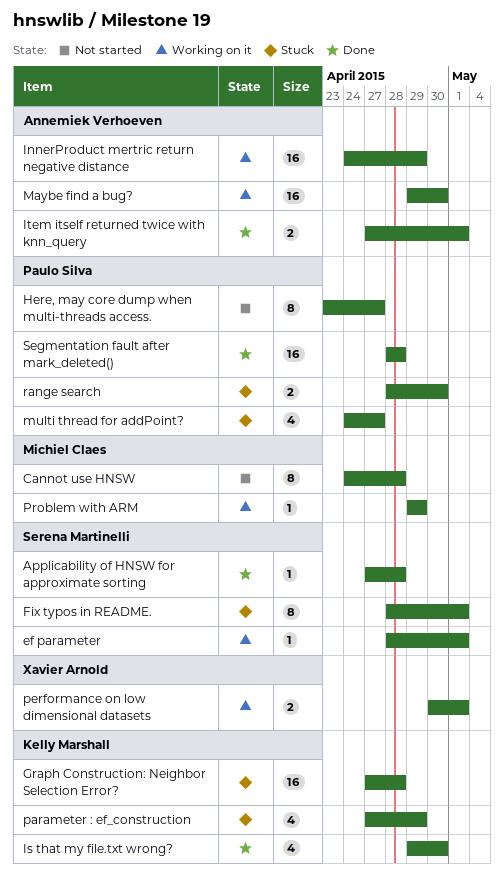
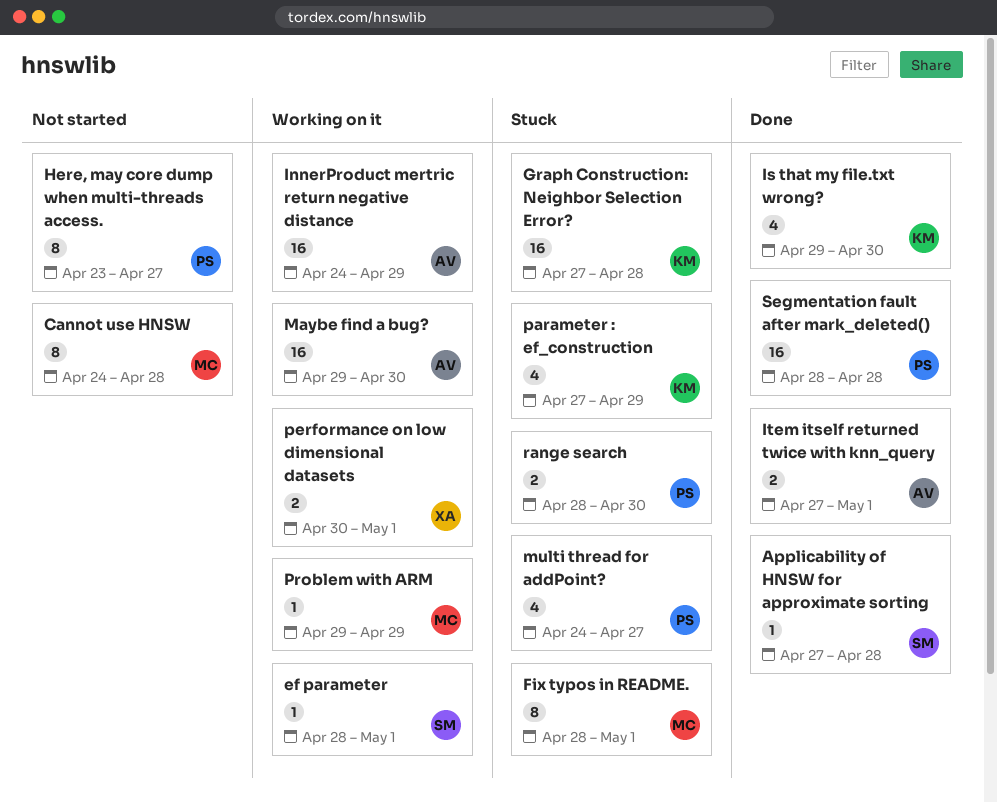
Fix typos in README., owner: Serena Martinelli -> Michiel Claes

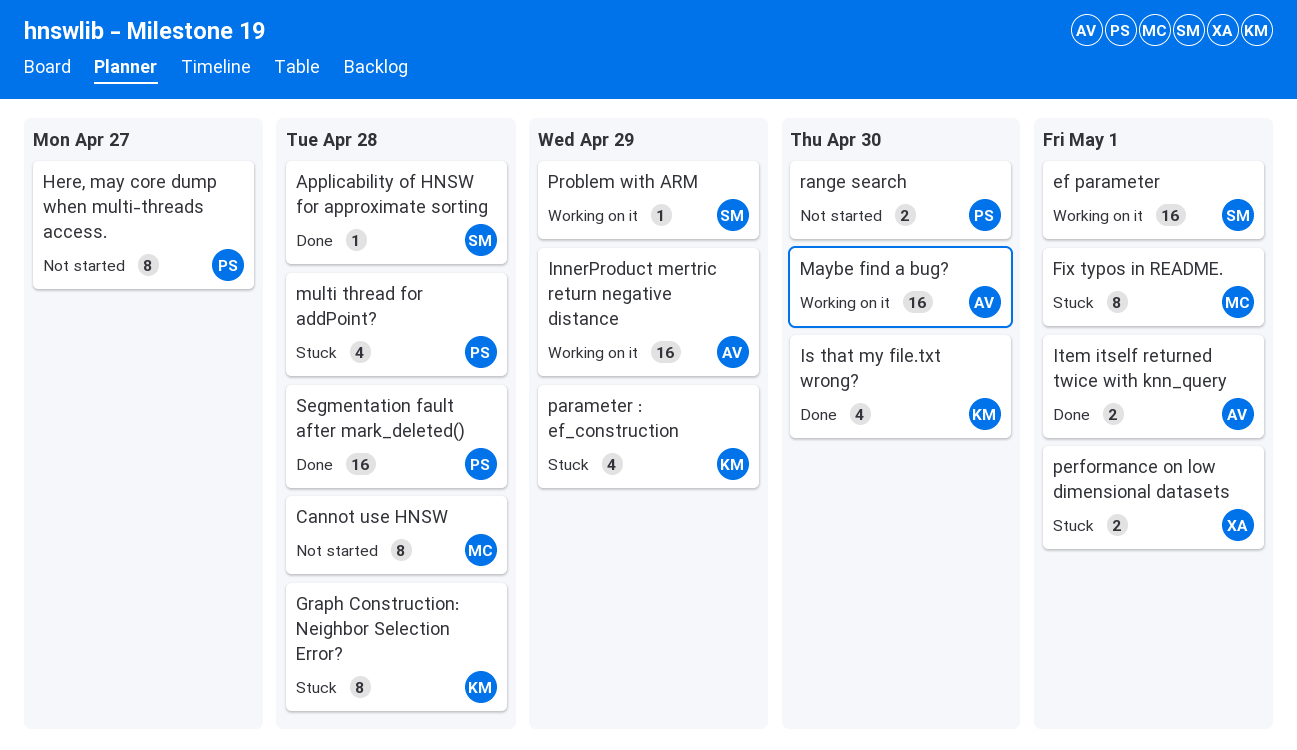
ef parameter, estimate: 1 -> 16
Graph Construction: Neighbor Selection Error?, estimate: 16 -> 8
multi thread for addPoint?, due: Apr 27 -> Apr 28
performance on low dimensional datasets, status: Working on it -> Stuck
Problem with ARM, owner: MC -> SM
range search, status: Stuck -> Not started

